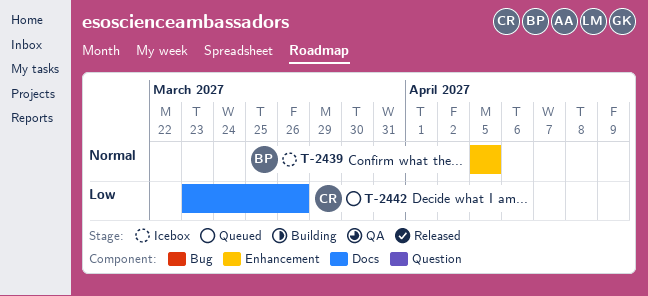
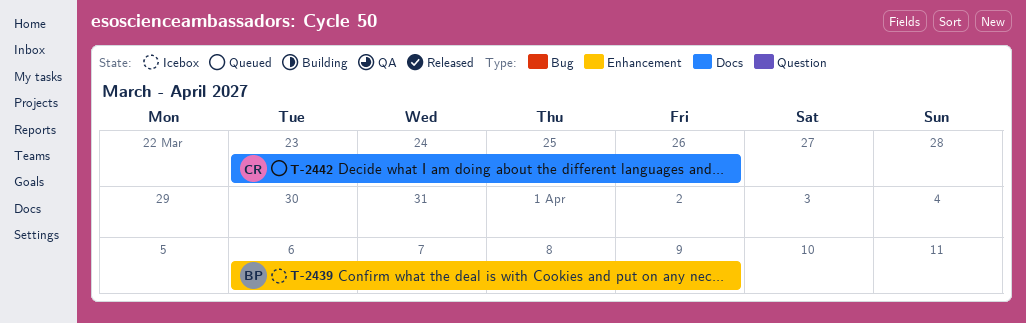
T-2439, start: Apr 5 -> Apr 6
T-2439, due: Apr 5 -> Apr 9

